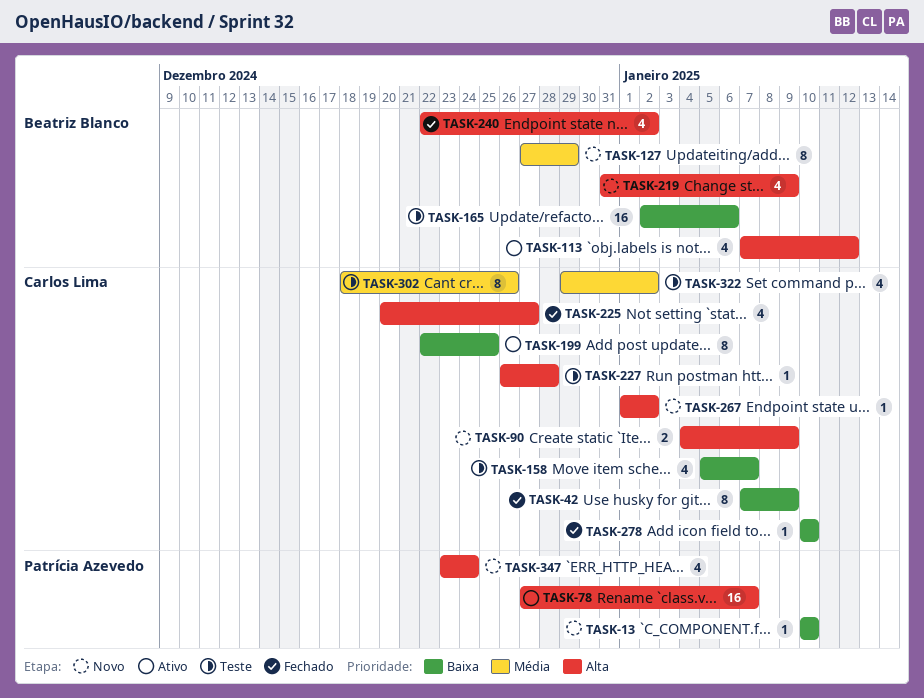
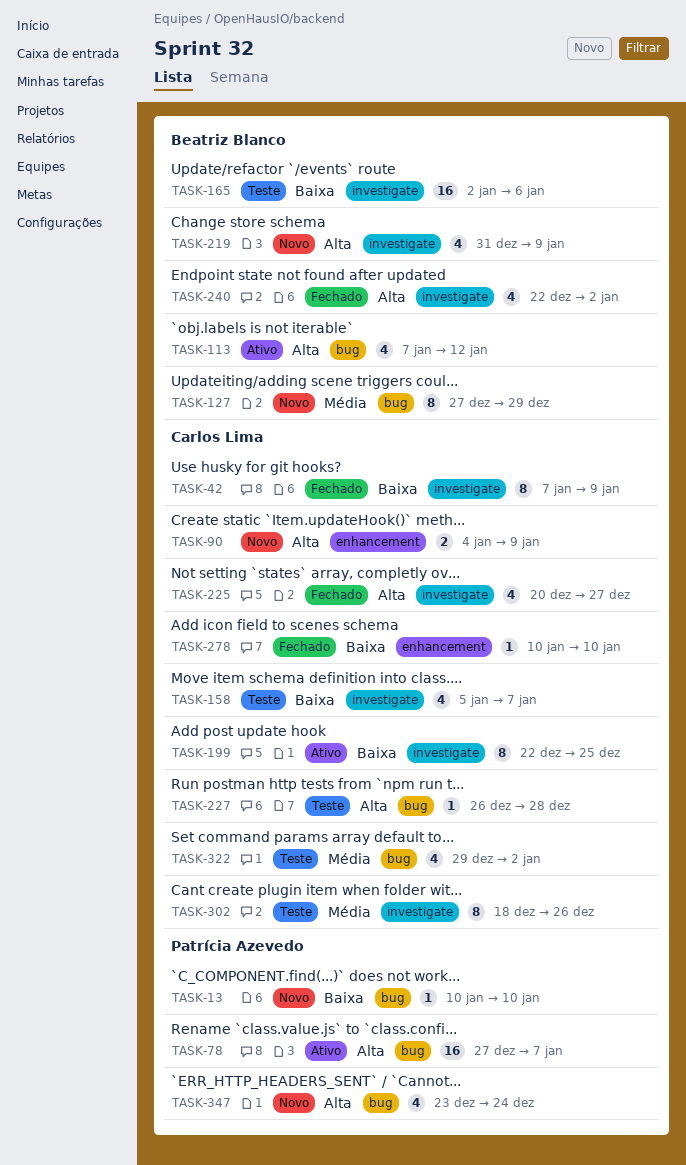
TASK-267: present -> none

